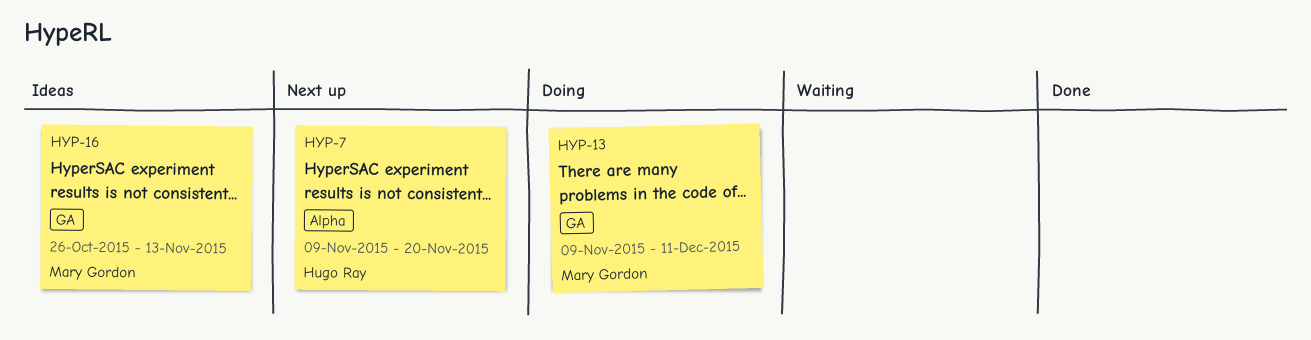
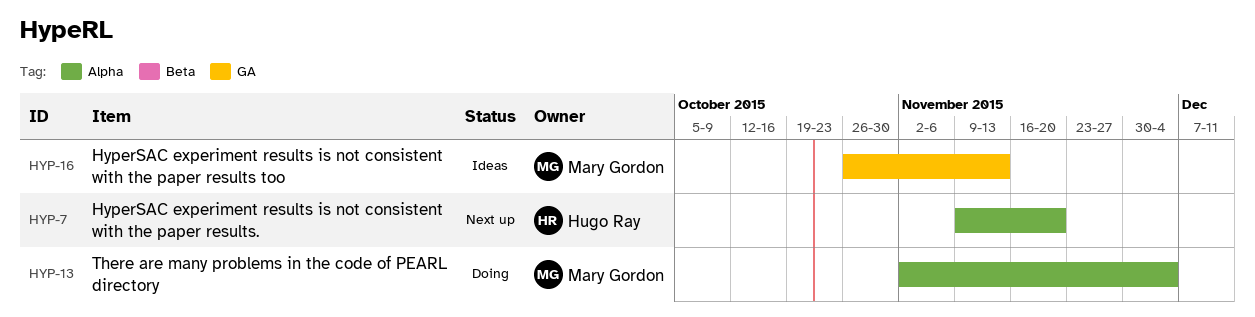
HYP-13, label: GA -> Alpha
HYP-13, start: Nov 9 -> Nov 2
HYP-13, due: Dec 11 -> Dec 4

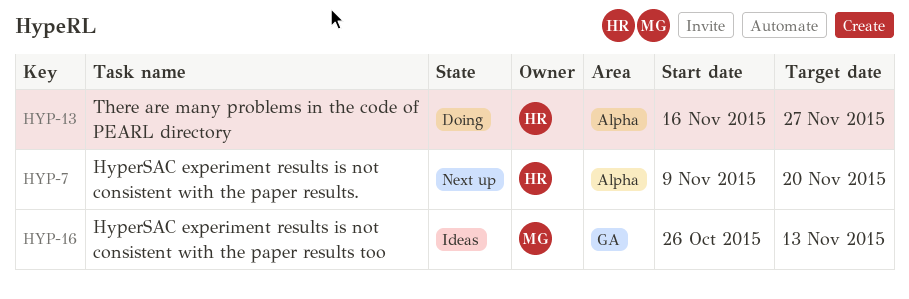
HYP-13, owner: Mary Gordon -> Hugo Ray
HYP-13, start: Nov 2 -> Nov 16
HYP-13, due: Dec 4 -> Nov 27

